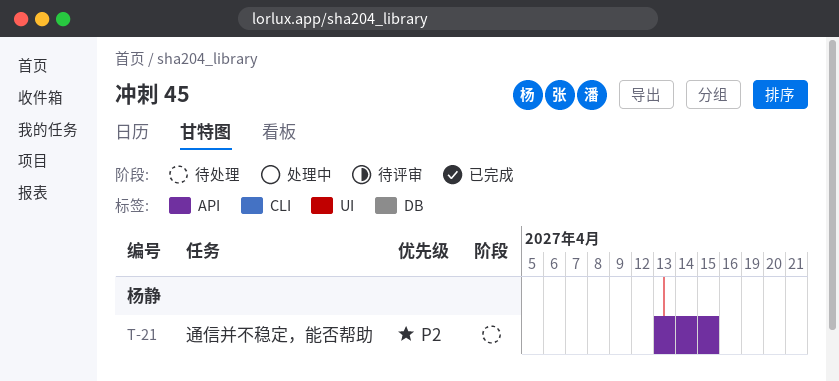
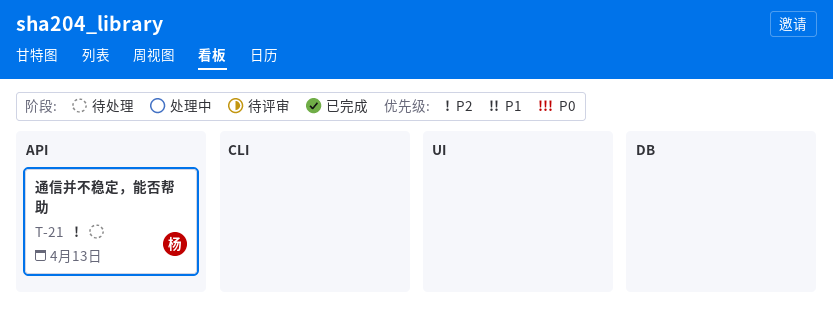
T-21, due: Apr 15 -> Apr 13

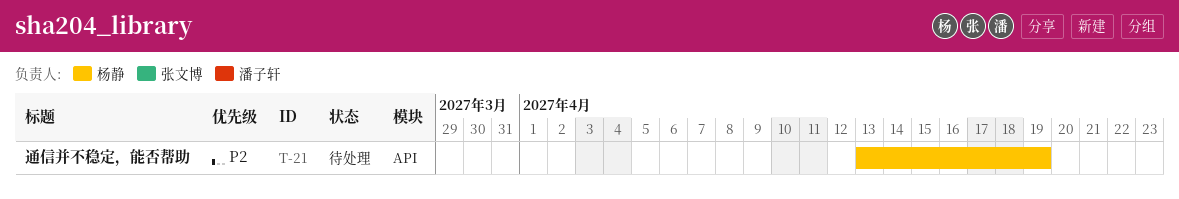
T-21, due: Apr 13 -> Apr 19

